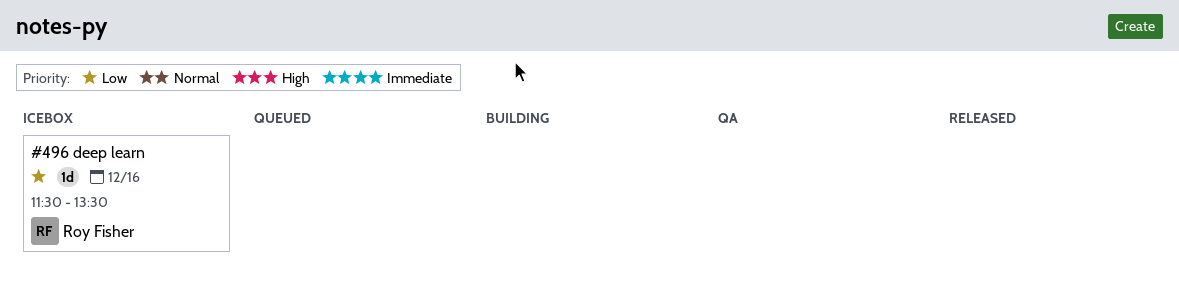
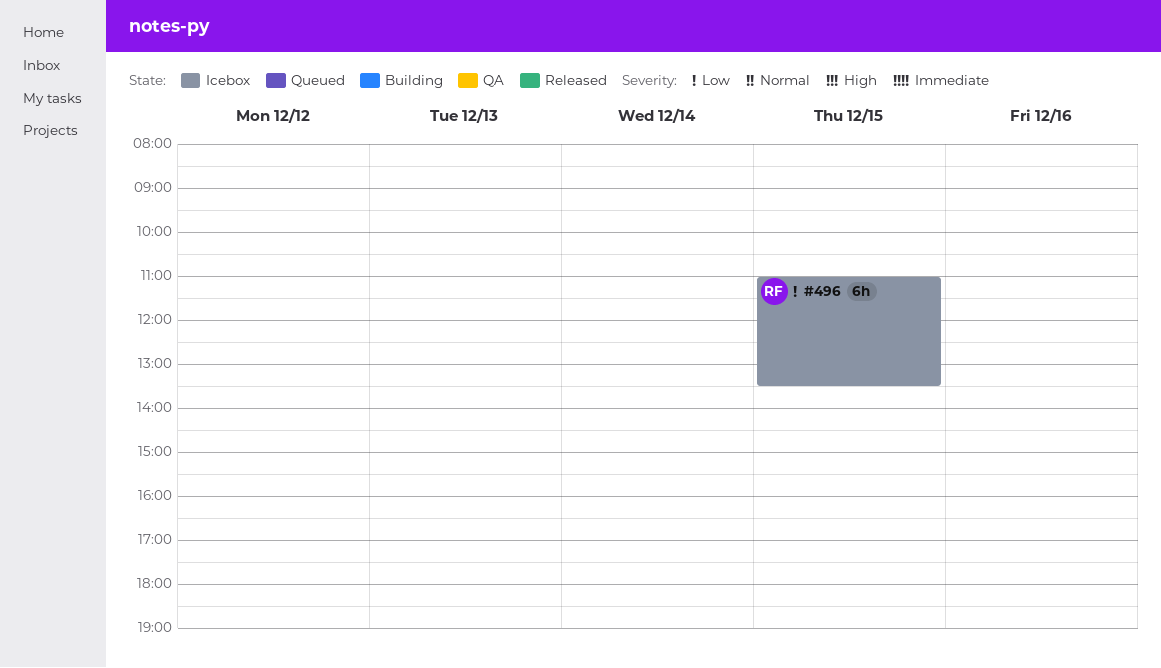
#496, estimate: 1d -> 6h
#496, day: Dec 16 -> Dec 15
#496, begins: 11:30 -> 11:00

